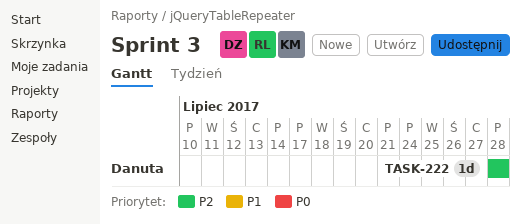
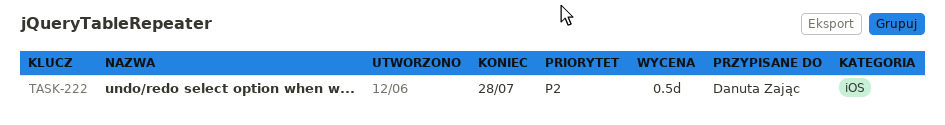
TASK-222, estimate: 1d -> 0.5d

